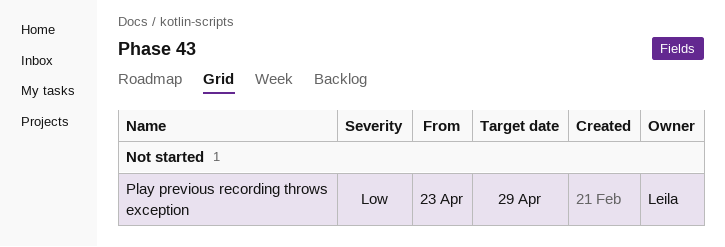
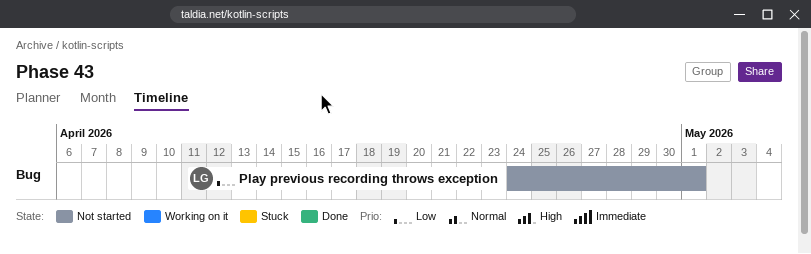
Play previous recording throws exception, start: Apr 23 -> Apr 24
Play previous recording throws exception, due: Apr 29 -> May 1

